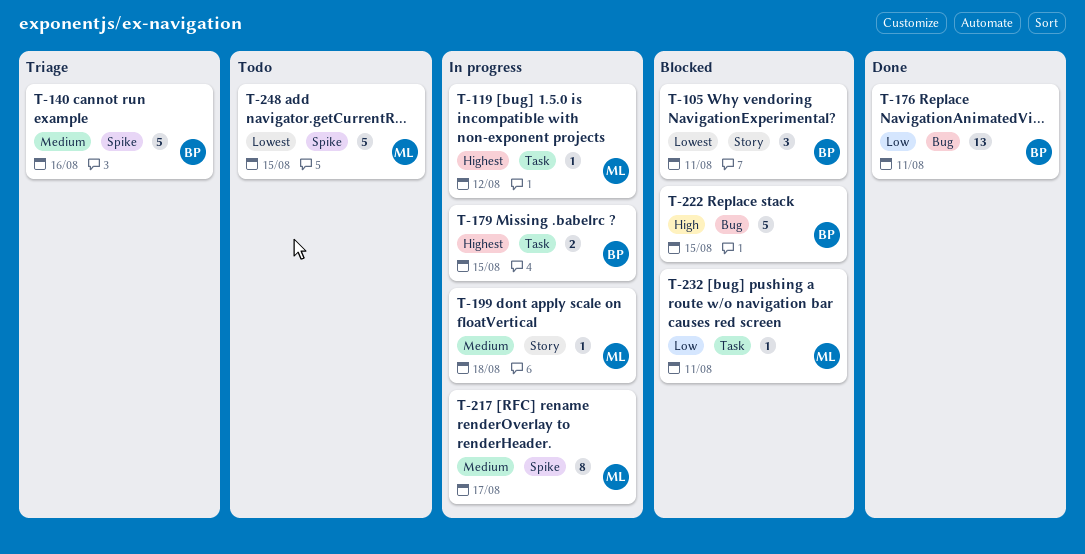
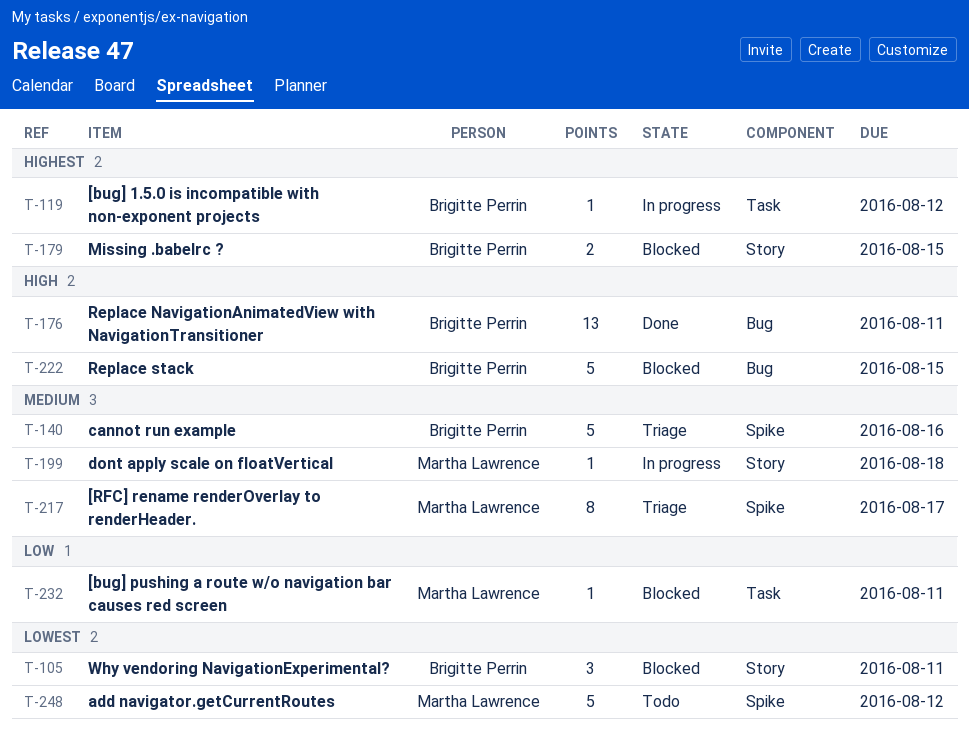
T-119, owner: Martha Lawrence -> Brigitte Perrin
T-176, priority: Low -> High
T-179, status: In progress -> Blocked
T-179, label: Task -> Story
T-217, status: In progress -> Triage
T-248, due: Aug 15 -> Aug 12

